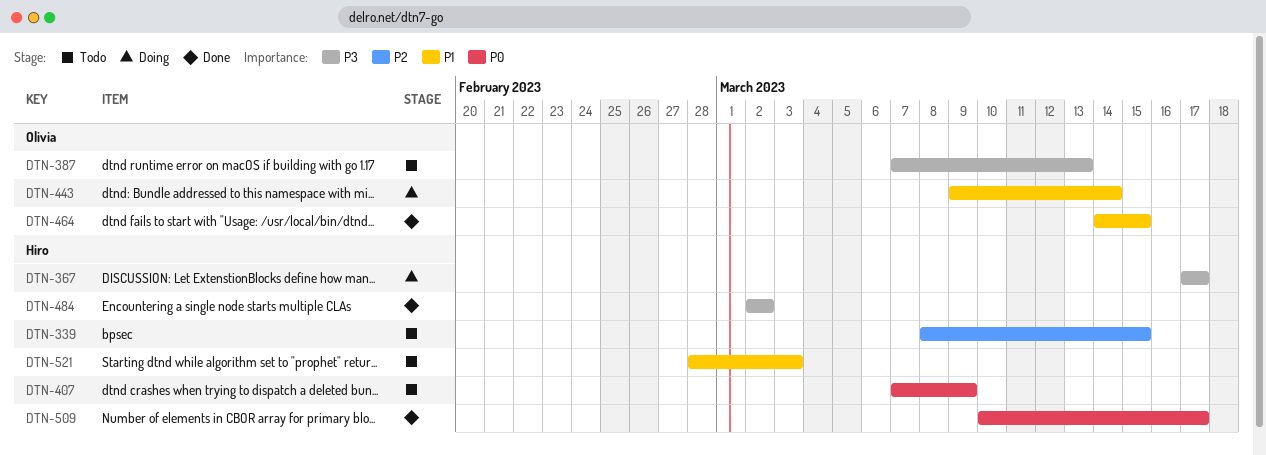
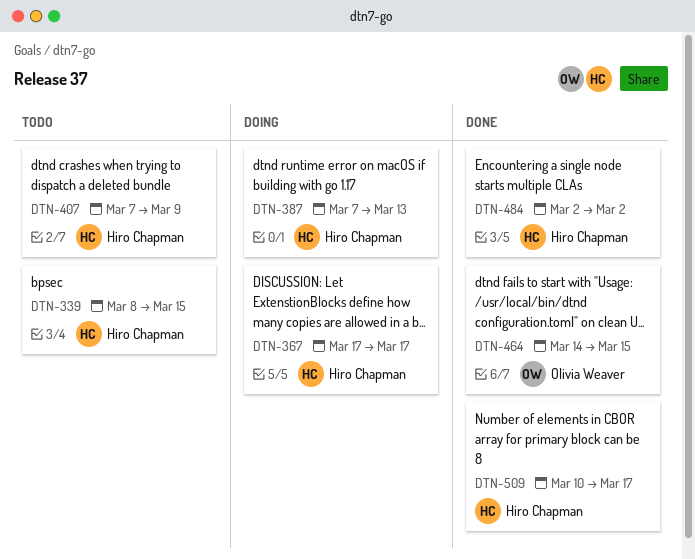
DTN-387, status: Todo -> Doing
DTN-387, owner: Olivia Weaver -> Hiro Chapman
DTN-443: present -> none
DTN-521: present -> none

